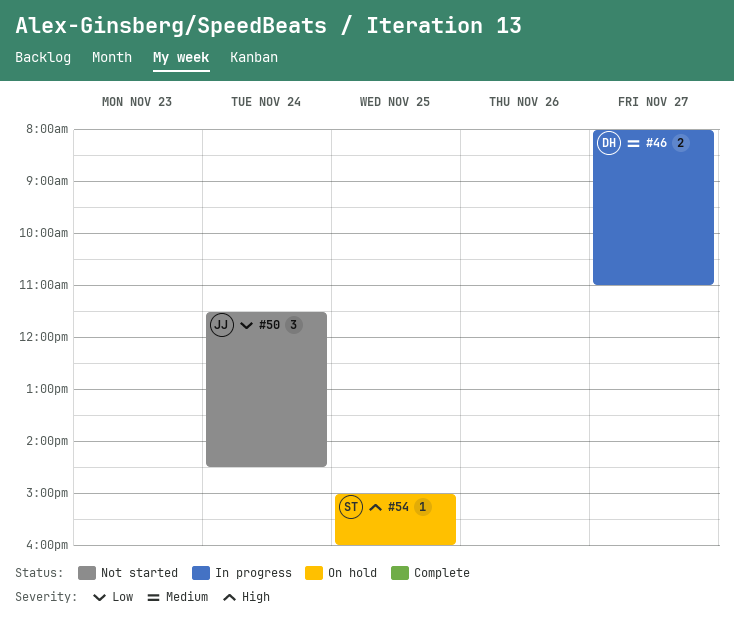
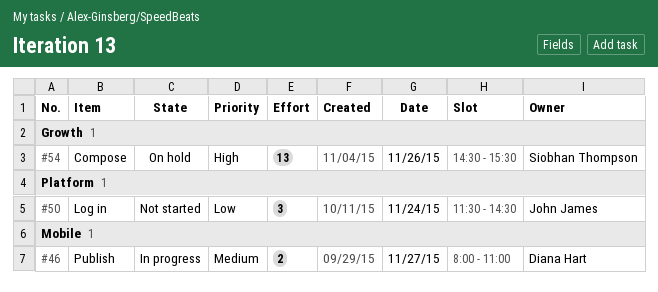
#54, estimate: 1 -> 13
#54, day: Nov 25 -> Nov 26
#54, begins: 15:00 -> 14:30
#54, ends: 16:00 -> 15:30

